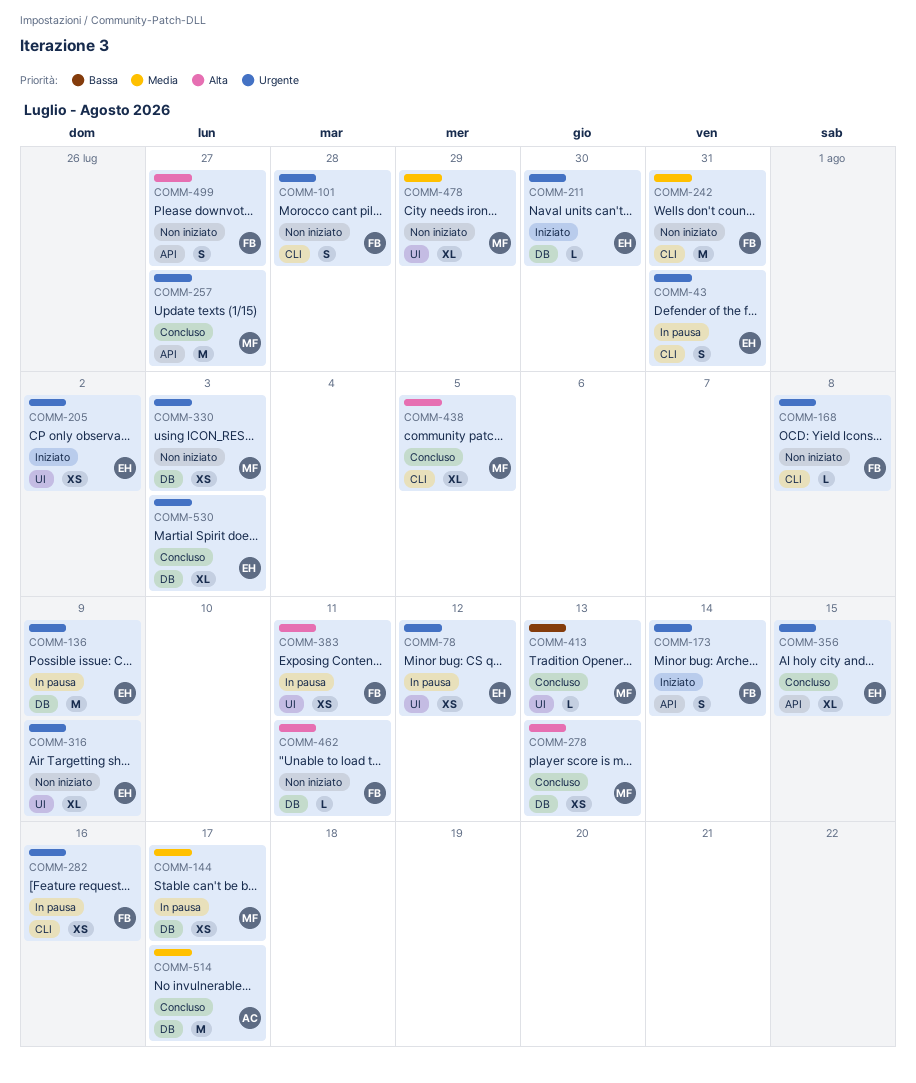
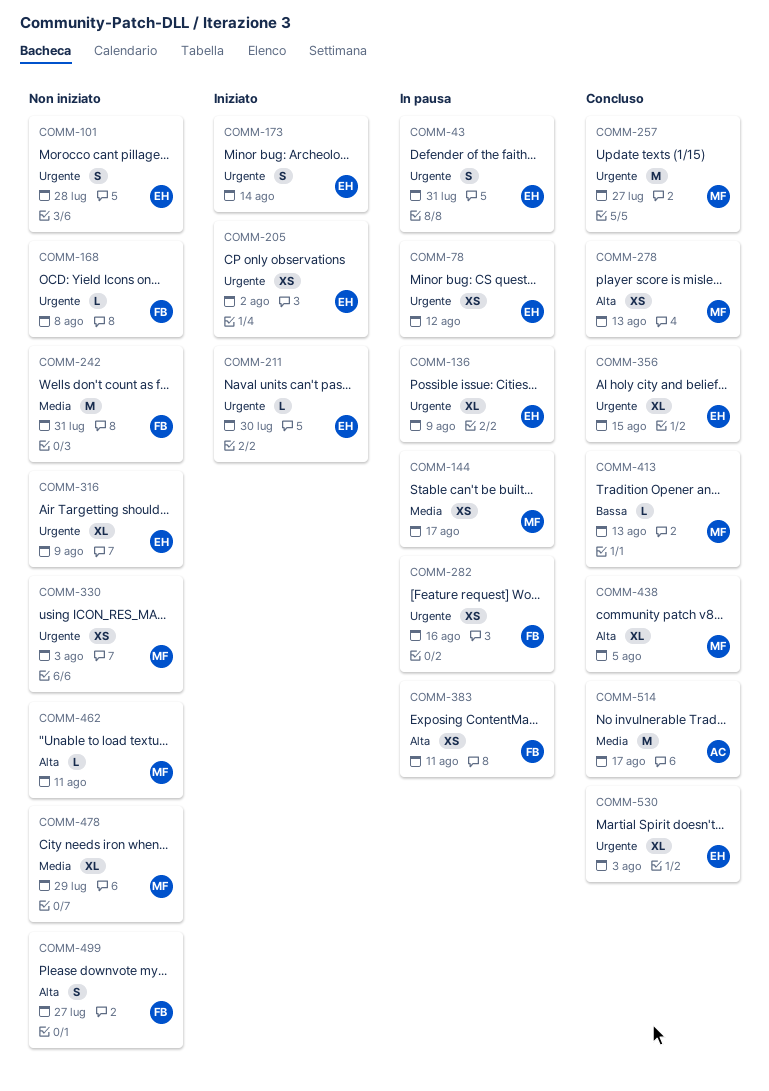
COMM-101, owner: FB -> EH
COMM-136, estimate: M -> XL
COMM-173, owner: FB -> EH
COMM-462, owner: FB -> MF

